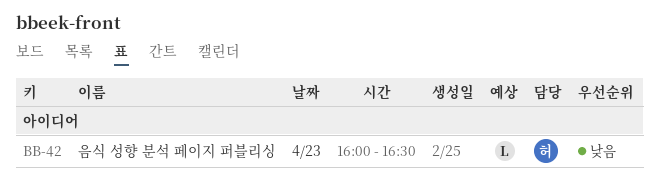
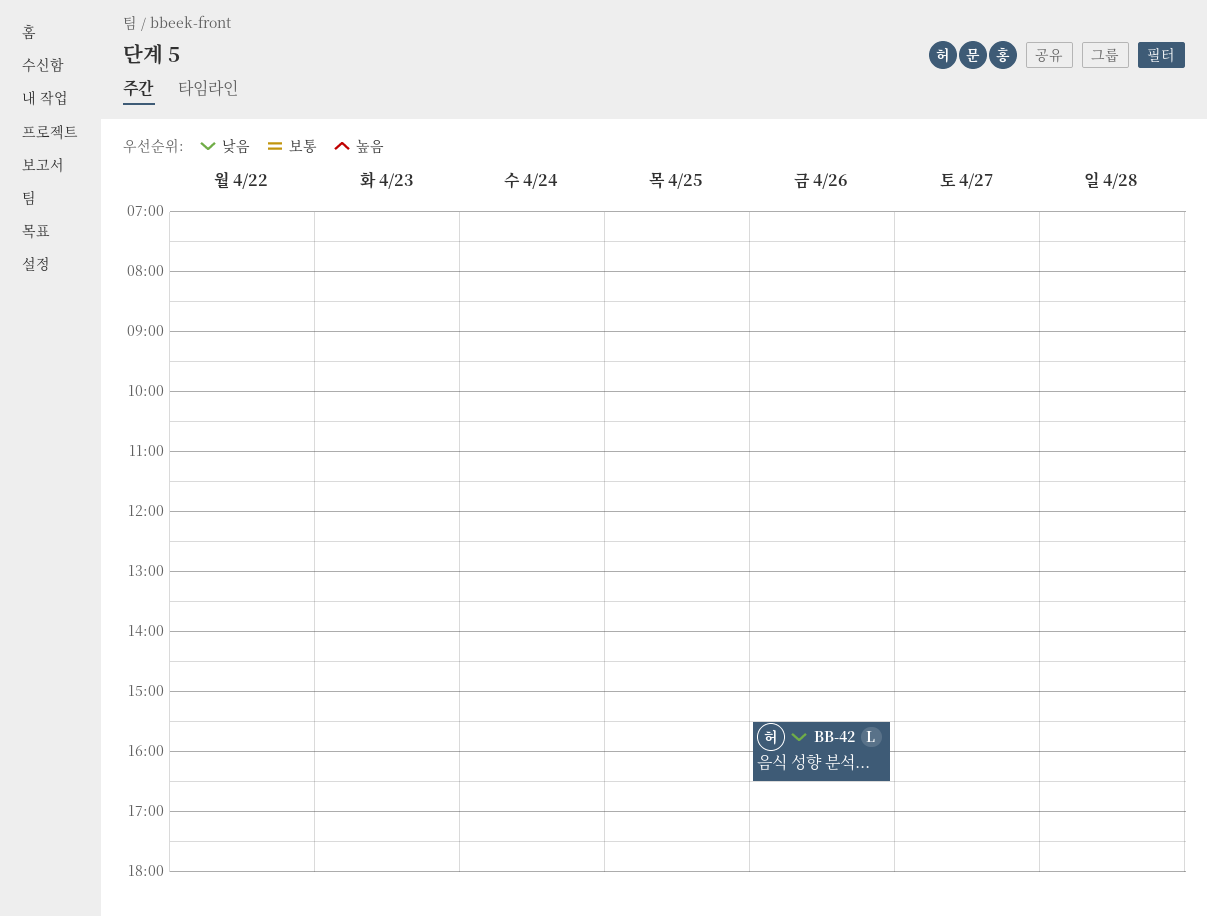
BB-42, day: Apr 23 -> Apr 26
BB-42, begins: 16:00 -> 15:30

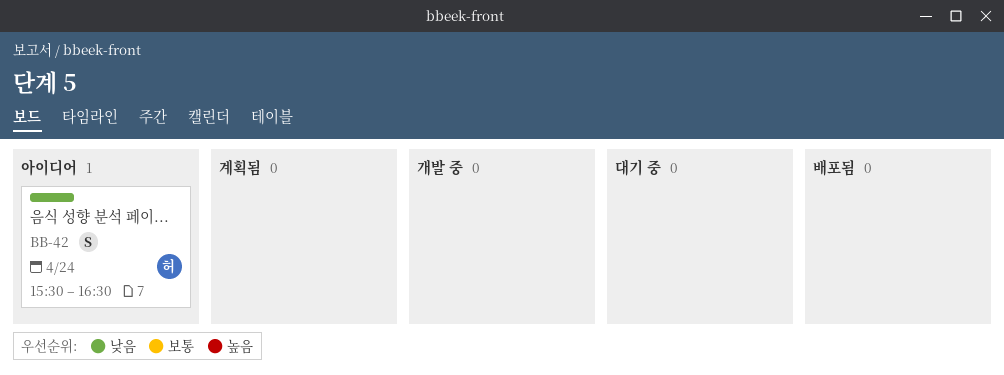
BB-42, estimate: L -> S
BB-42, day: Apr 26 -> Apr 24

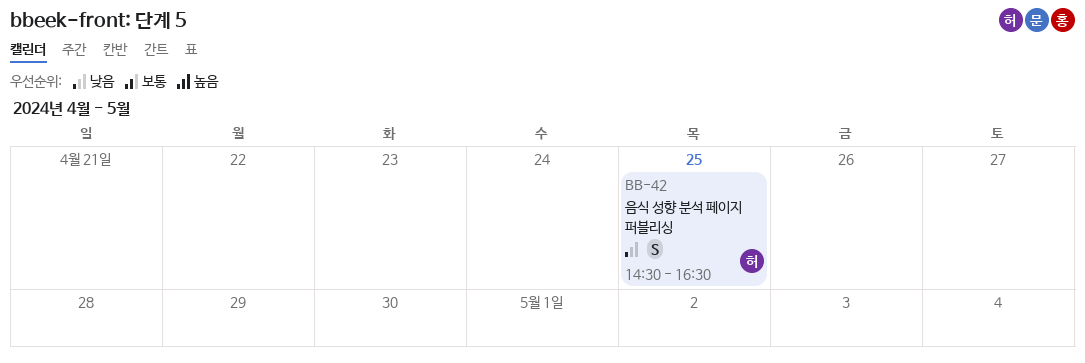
BB-42, day: Apr 24 -> Apr 25
BB-42, begins: 15:30 -> 14:30

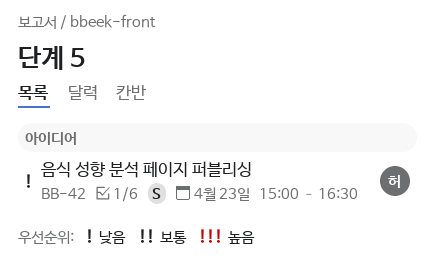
BB-42, day: Apr 25 -> Apr 23
BB-42, begins: 14:30 -> 15:00

